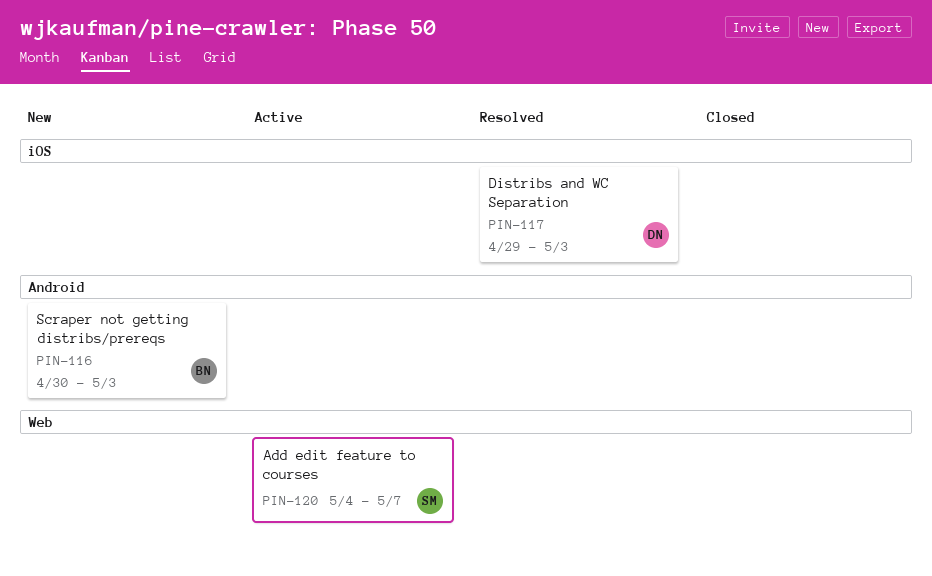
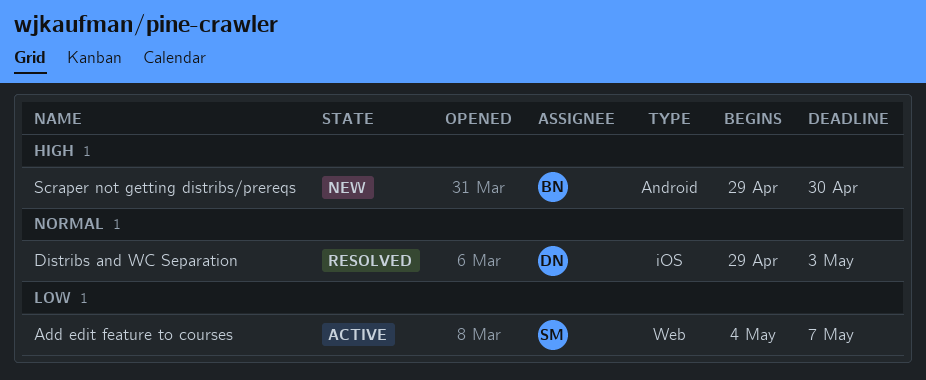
Scraper not getting distribs/prereqs, start: Apr 30 -> Apr 29
Scraper not getting distribs/prereqs, due: May 3 -> Apr 30

